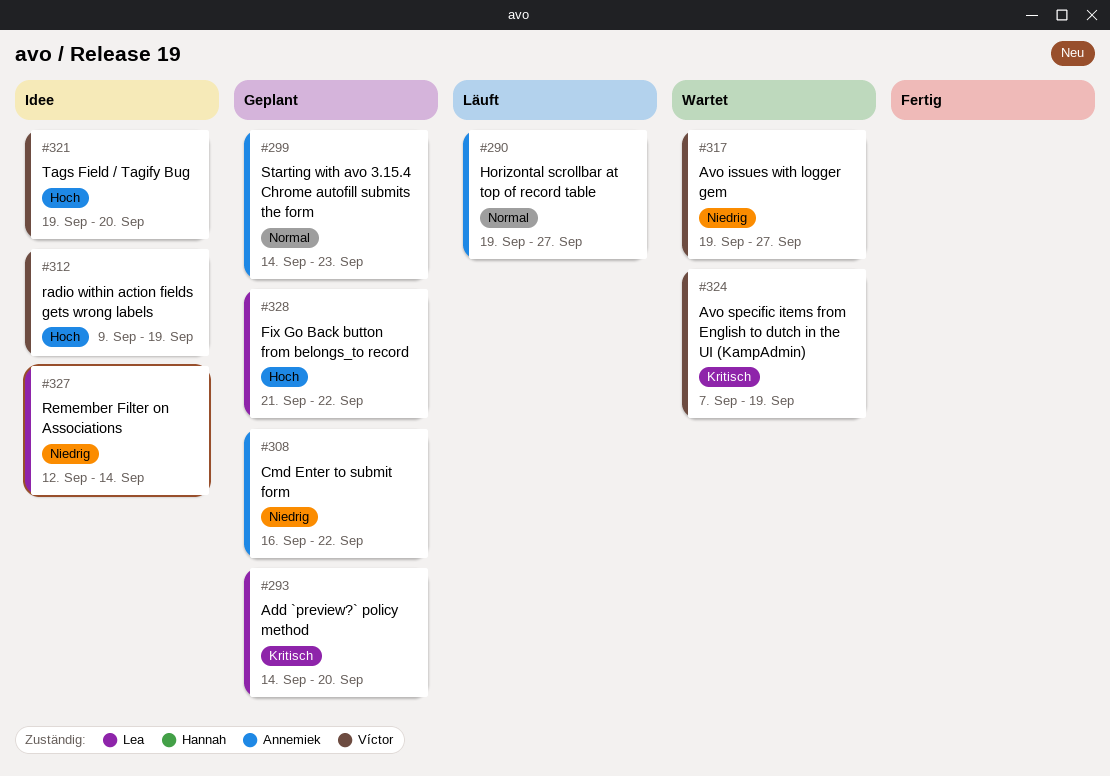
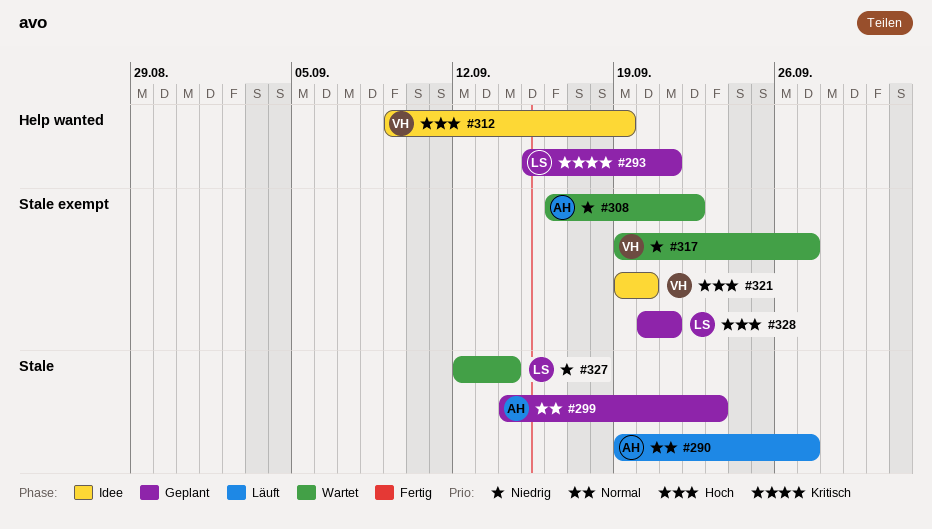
#293, start: Sep 14 -> Sep 15
#293, due: Sep 20 -> Sep 21
#308, status: Geplant -> Wartet
#324: present -> none
#327, status: Idee -> Wartet
#328, start: Sep 21 -> Sep 20
#328, due: Sep 22 -> Sep 21

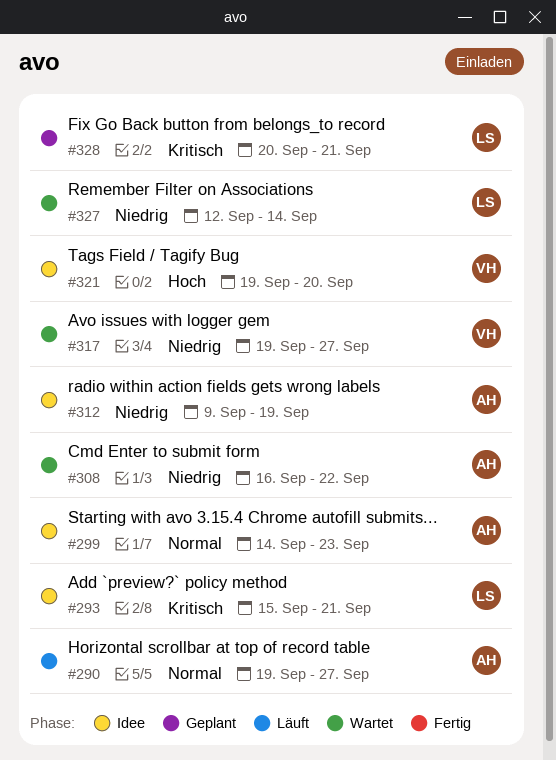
#293, status: Geplant -> Idee
#299, status: Geplant -> Idee
#312, owner: VH -> AH
#312, priority: Hoch -> Niedrig
#328, priority: Hoch -> Kritisch

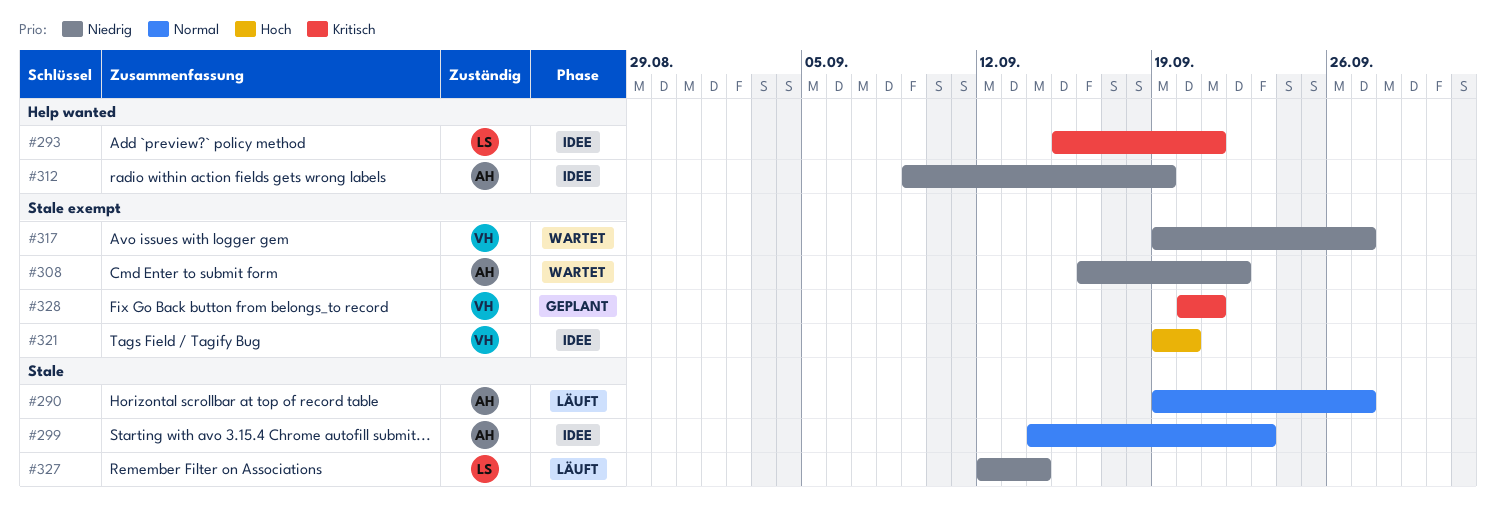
#327, status: Wartet -> Läuft
#328, owner: LS -> VH

